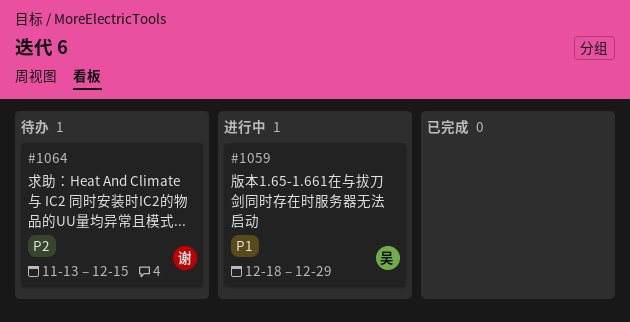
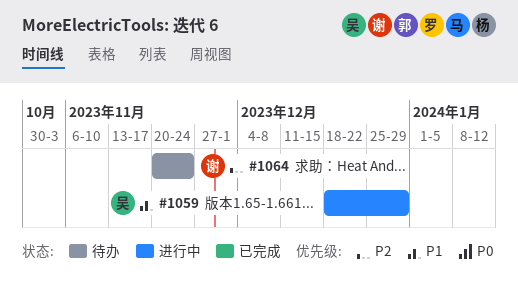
#1064, start: Nov 13 -> Nov 20
#1064, due: Dec 15 -> Nov 24

